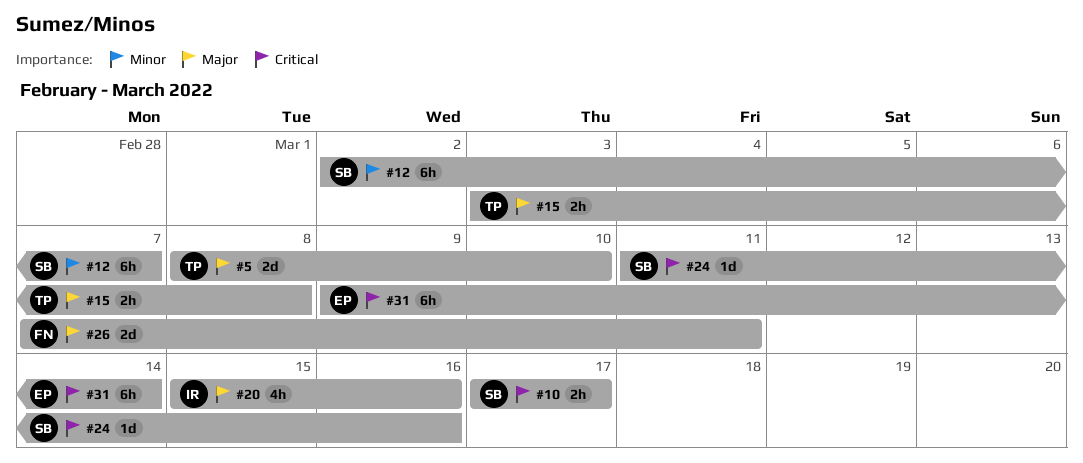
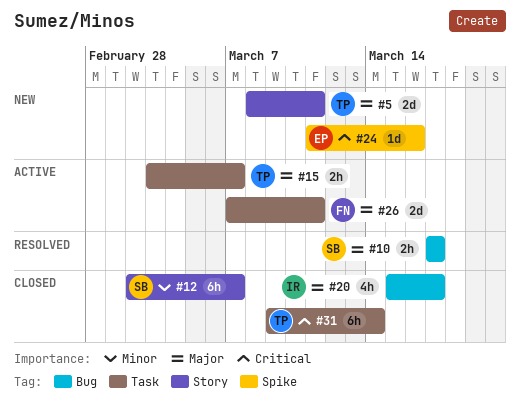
#5, due: Mar 10 -> Mar 11
#10, priority: Critical -> Major
#15, due: Mar 8 -> Mar 7
#20, due: Mar 16 -> Mar 17
#24, owner: SB -> EP
#31, owner: EP -> TP

